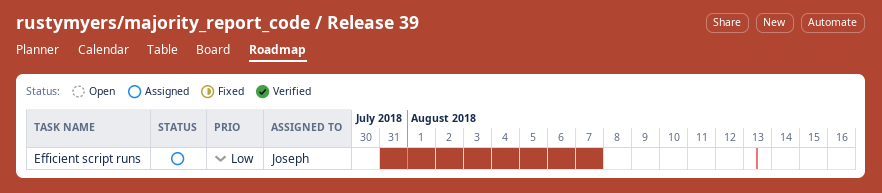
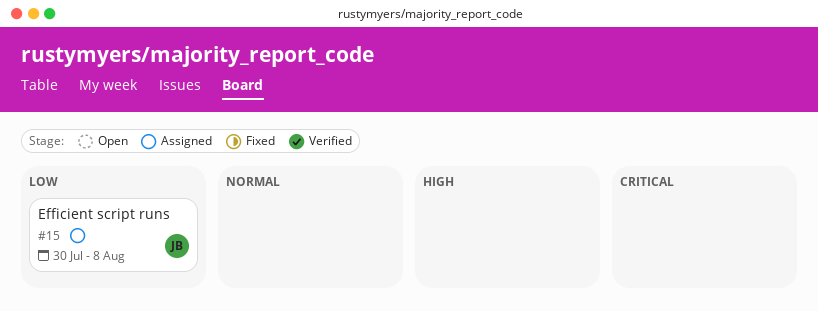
Efficient script runs, start: Jul 31 -> Jul 30
Efficient script runs, due: Aug 7 -> Aug 8

